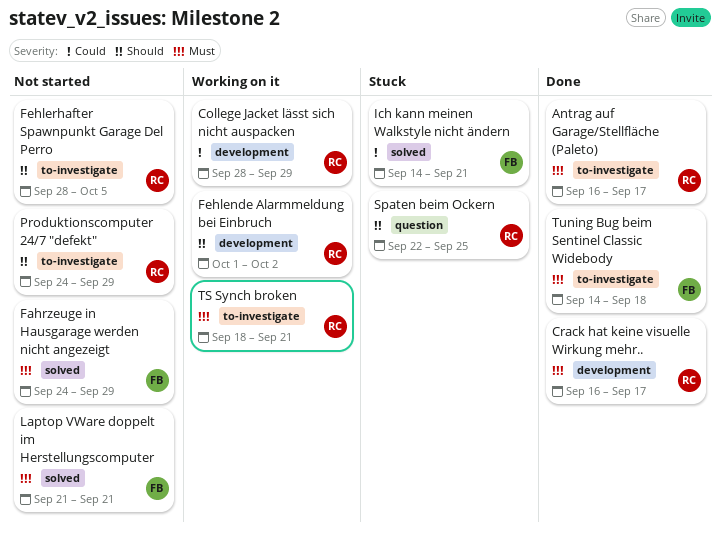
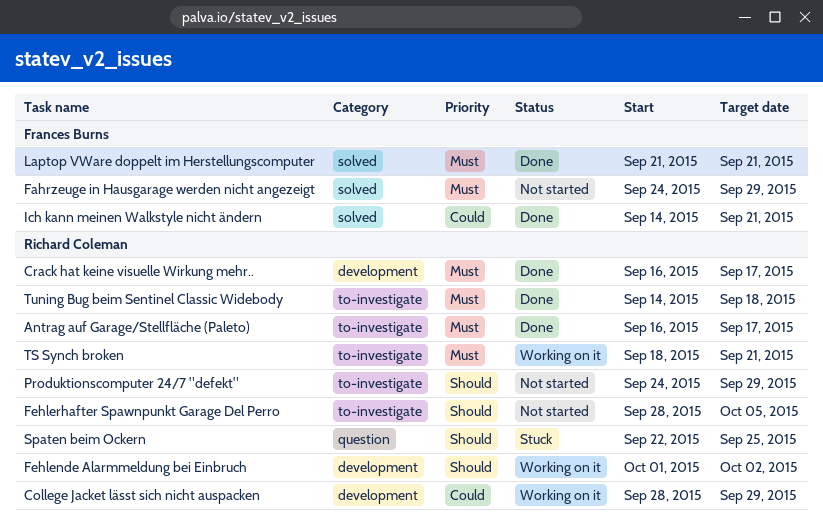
Ich kann meinen Walkstyle nicht ändern, status: Stuck -> Done
Laptop VWare doppelt im Herstellungscomputer, status: Not started -> Done
Tuning Bug beim Sentinel Classic Widebody, owner: Frances Burns -> Richard Coleman

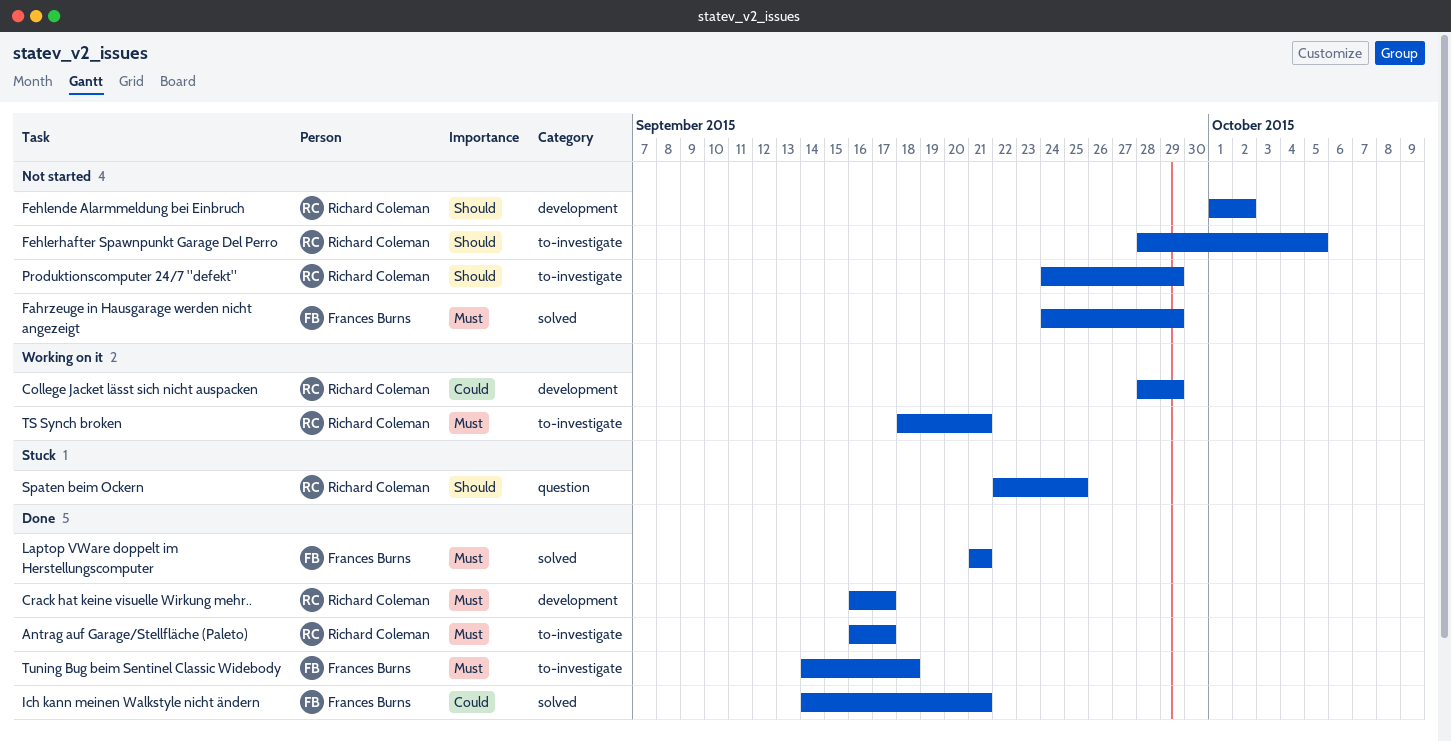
Fehlende Alarmmeldung bei Einbruch, status: Working on it -> Not started
Tuning Bug beim Sentinel Classic Widebody, owner: Richard Coleman -> Frances Burns

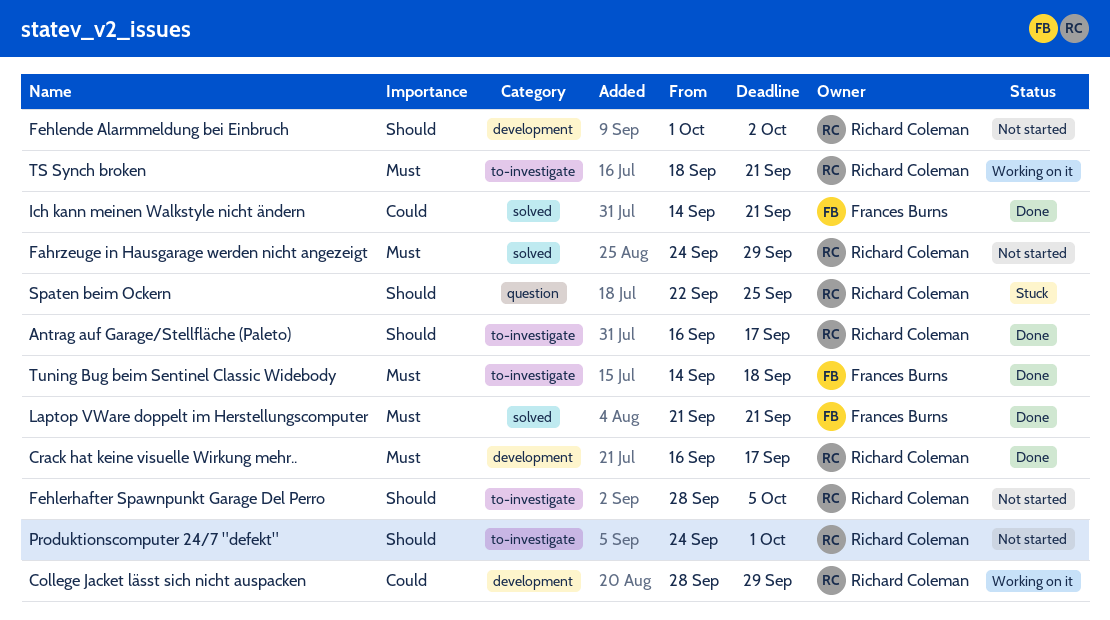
Antrag auf Garage/Stellfläche (Paleto), priority: Must -> Should
Fahrzeuge in Hausgarage werden nicht angezeigt, owner: Frances Burns -> Richard Coleman
Produktionscomputer 24/7 "defekt", due: Sep 29 -> Oct 1

